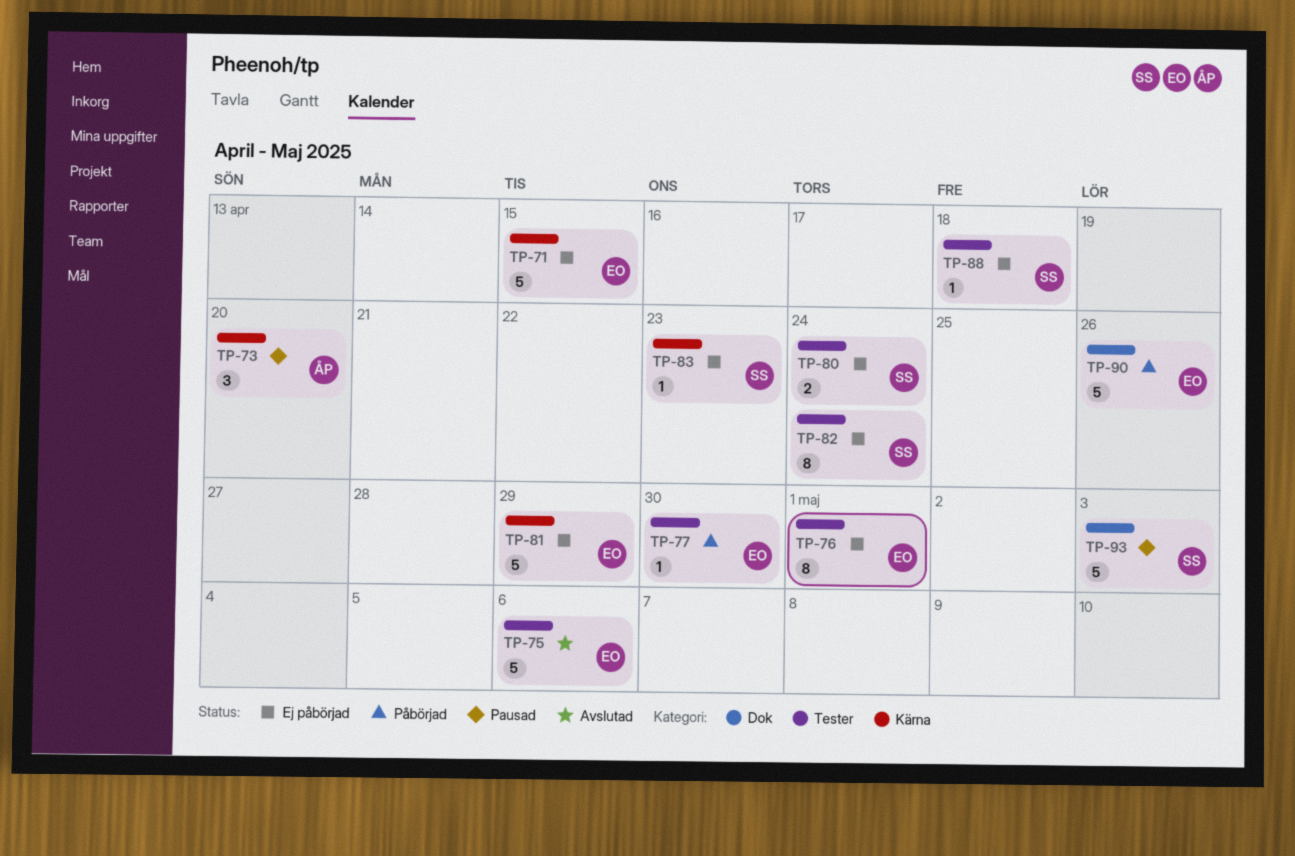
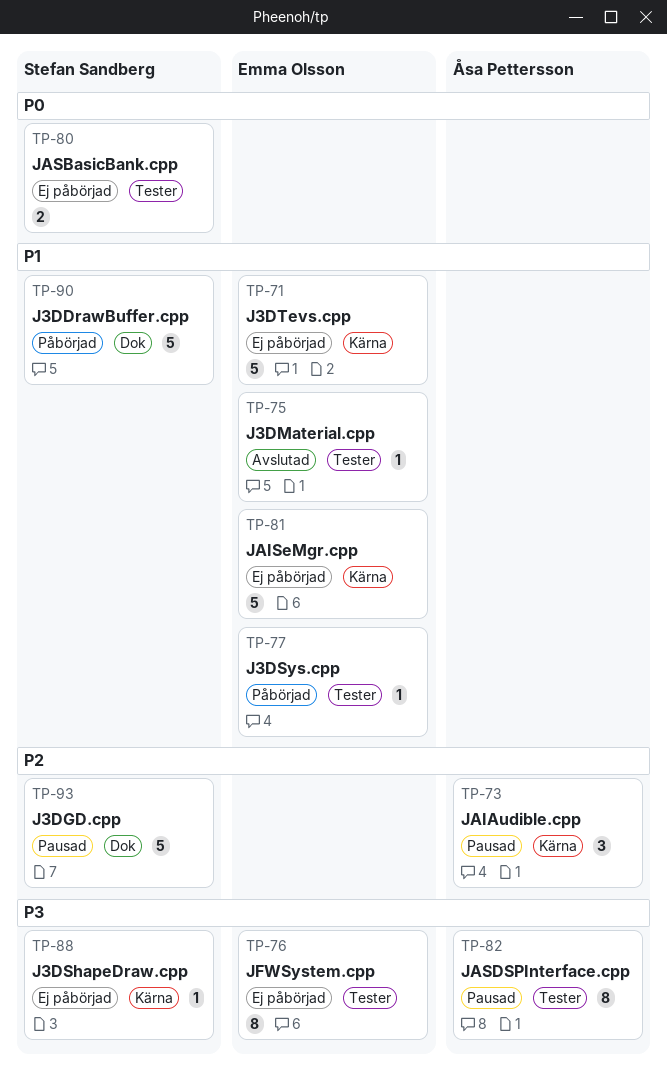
TP-75, estimate: 5 -> 1
TP-82, status: Ej påbörjad -> Pausad
TP-82, owner: Stefan Sandberg -> Åsa Pettersson
TP-83: present -> none
TP-88, label: Tester -> Kärna
TP-90, owner: Emma Olsson -> Stefan Sandberg

